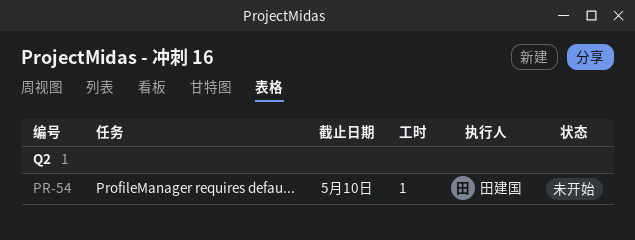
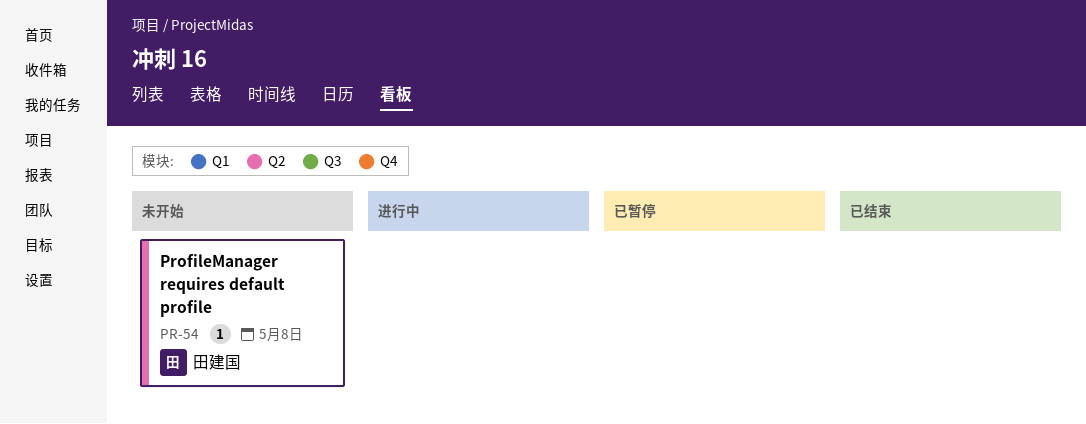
PR-54, due: May 10 -> May 8

